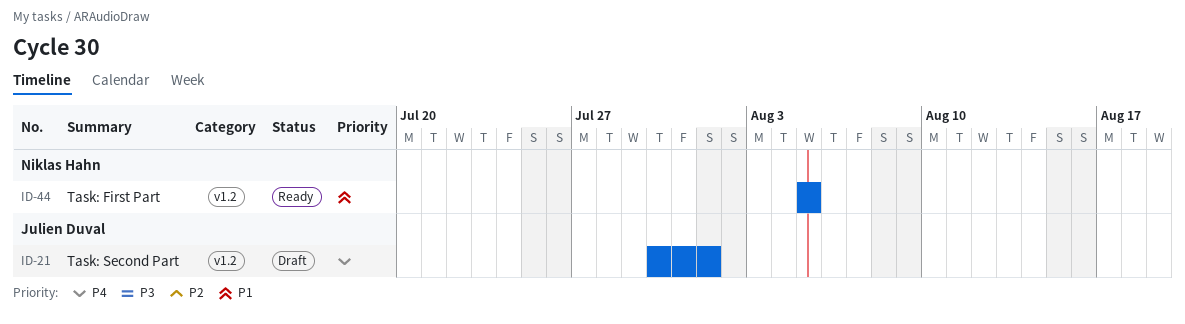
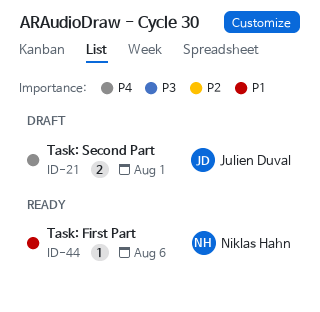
ID-44, due: Aug 5 -> Aug 6

